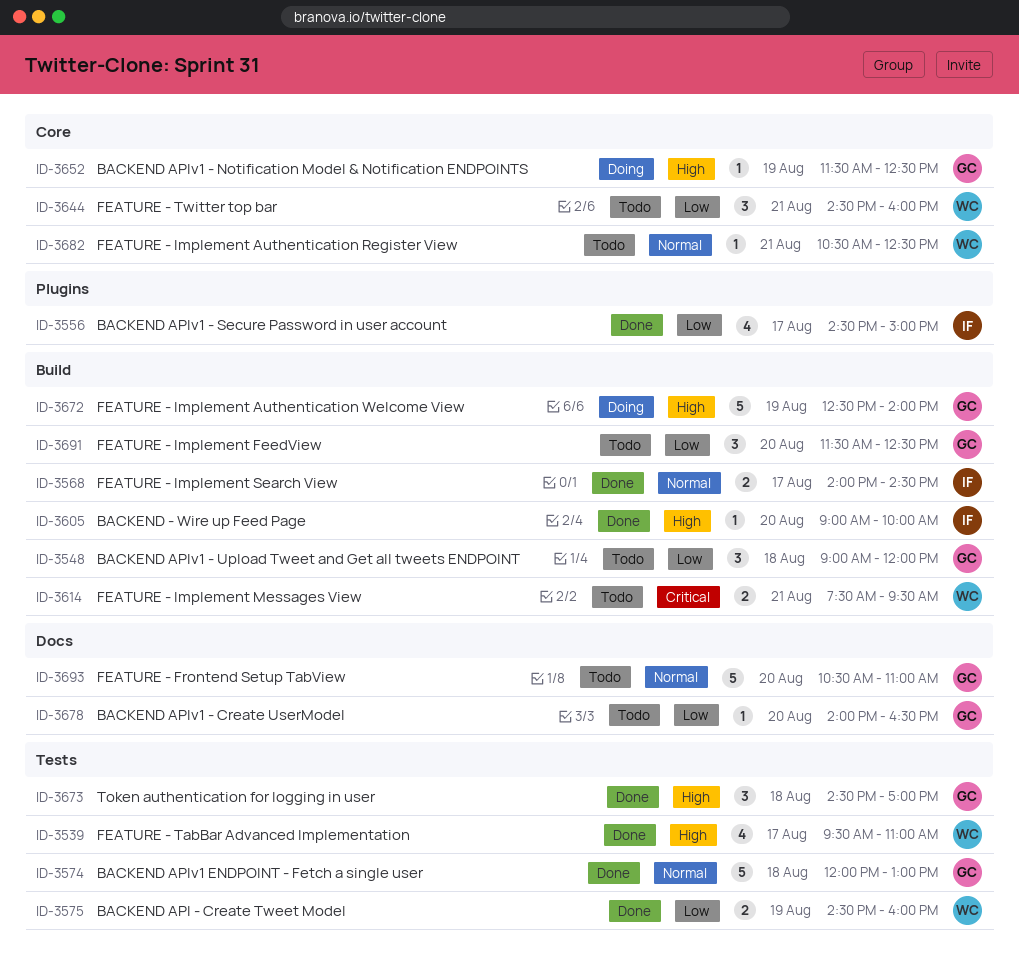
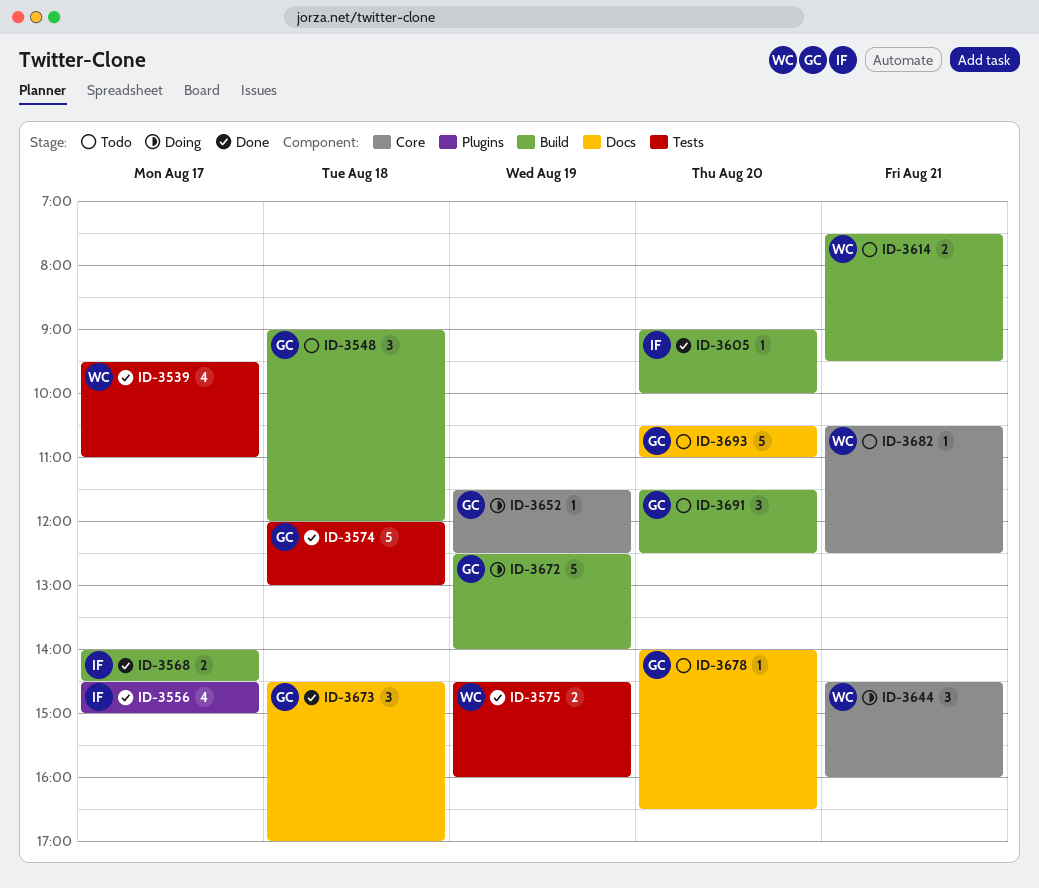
ID-3644, status: Todo -> Doing
ID-3673, label: Tests -> Docs

